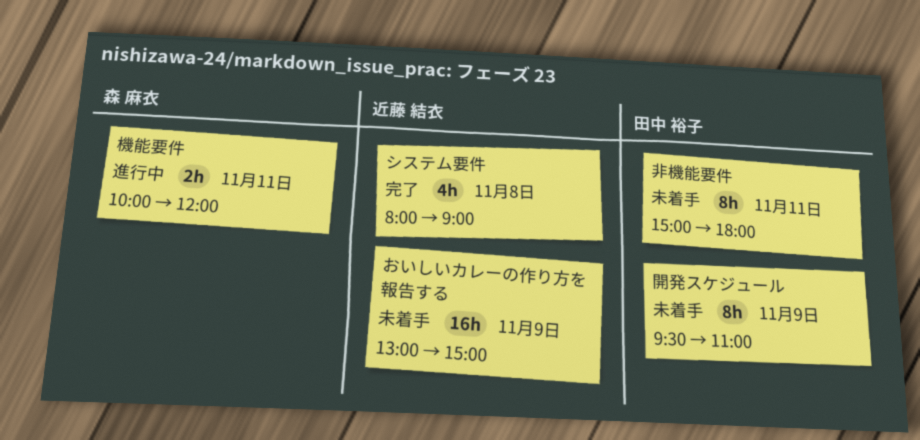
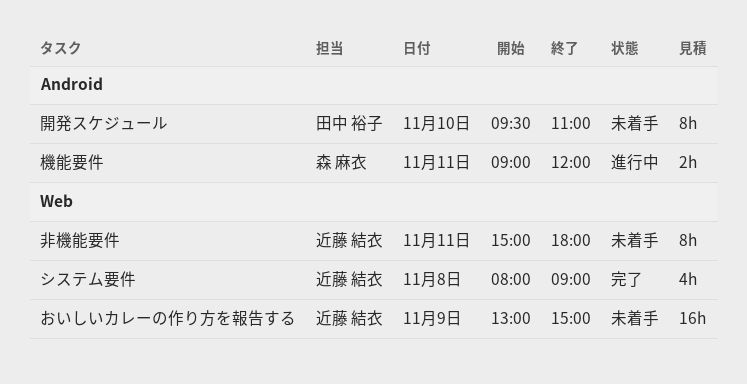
機能要件, begins: 10:00 -> 09:00
開発スケジュール, day: Nov 9 -> Nov 10
非機能要件, owner: 田中 裕子 -> 近藤 結衣

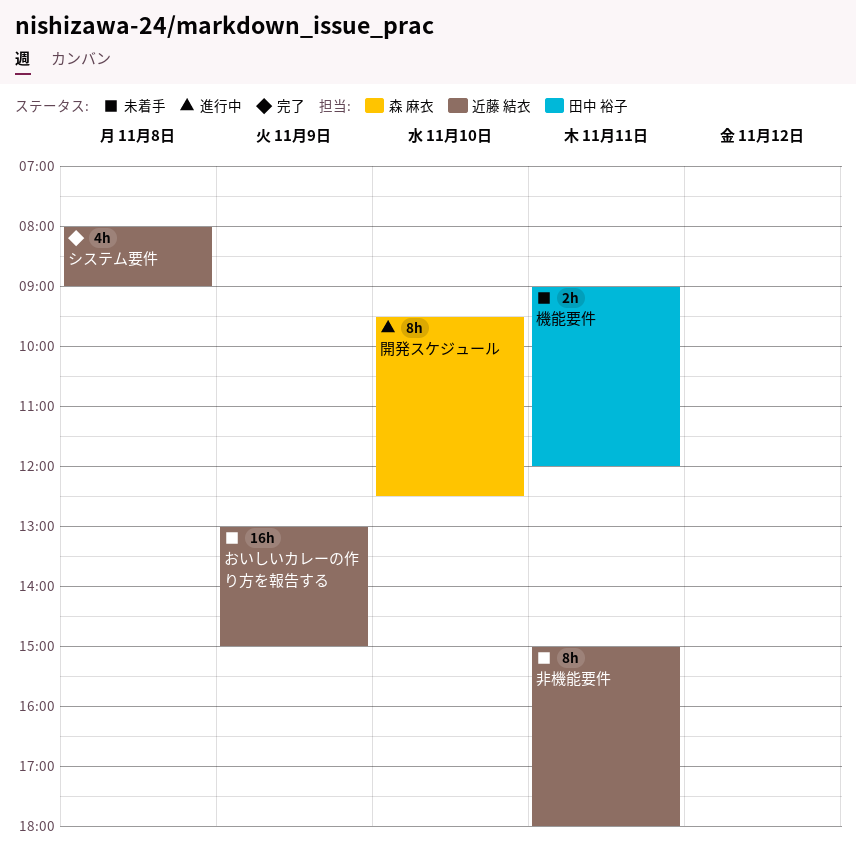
機能要件, status: 進行中 -> 未着手
機能要件, owner: 森 麻衣 -> 田中 裕子
開発スケジュール, status: 未着手 -> 進行中
開発スケジュール, owner: 田中 裕子 -> 森 麻衣
開発スケジュール, ends: 11:00 -> 12:30

